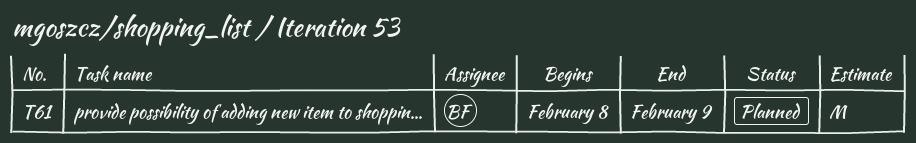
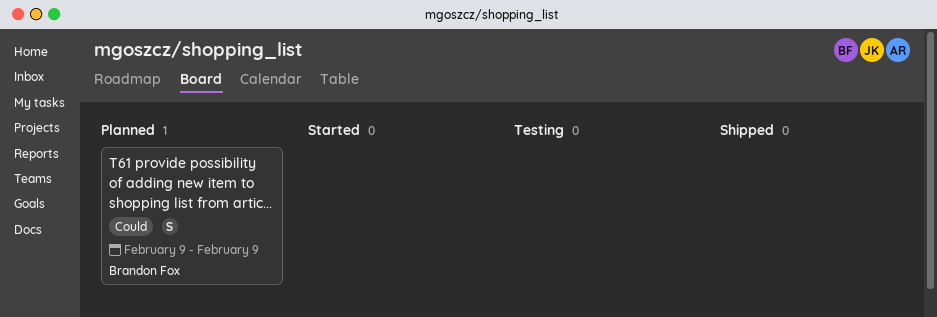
T61, estimate: M -> S
T61, start: Feb 8 -> Feb 9

